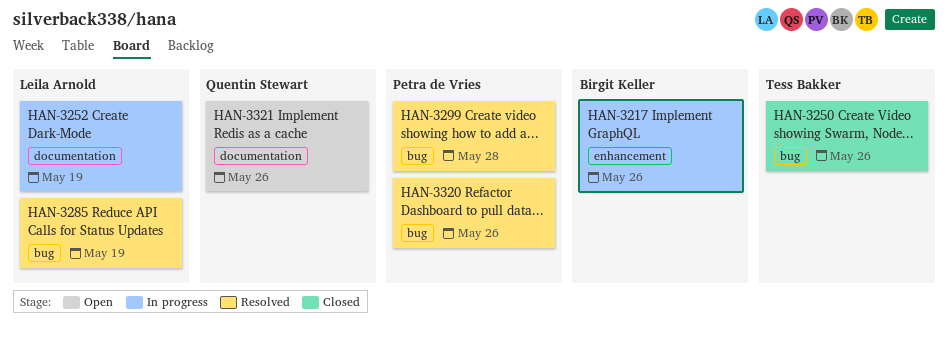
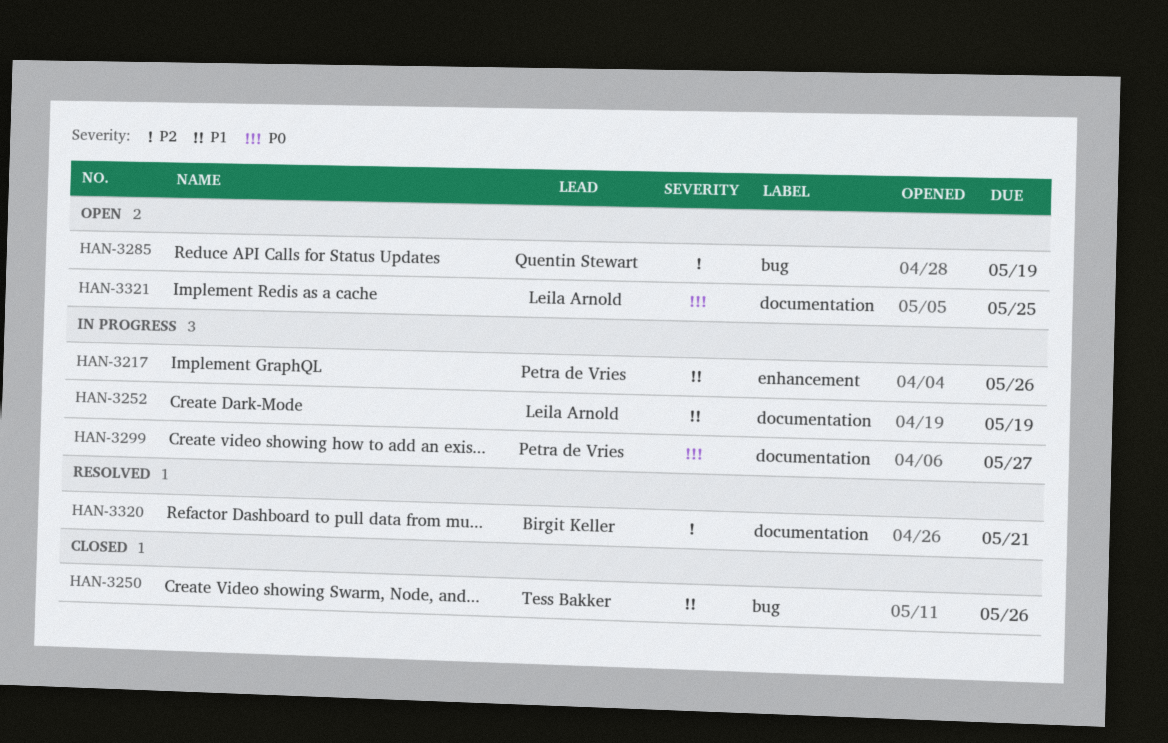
HAN-3217, owner: Birgit Keller -> Petra de Vries
HAN-3285, status: Resolved -> Open
HAN-3285, owner: Leila Arnold -> Quentin Stewart
HAN-3299, status: Resolved -> In progress
HAN-3299, label: bug -> documentation
HAN-3299, due: May 28 -> May 27
HAN-3320, owner: Petra de Vries -> Birgit Keller
HAN-3320, label: bug -> documentation
HAN-3320, due: May 26 -> May 21
HAN-3321, owner: Quentin Stewart -> Leila Arnold
HAN-3321, due: May 26 -> May 25

